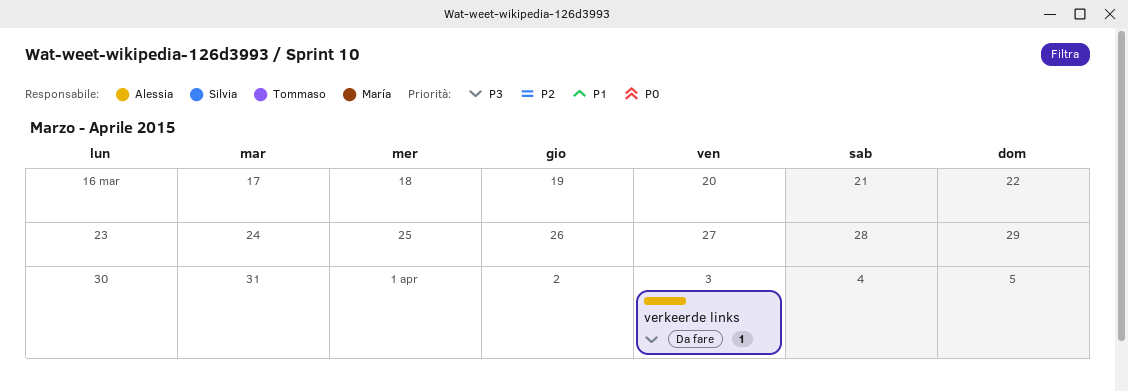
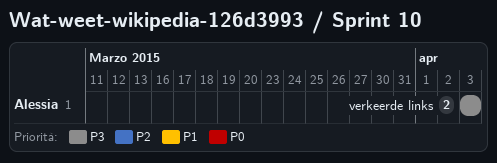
verkeerde links, estimate: 1 -> 2

